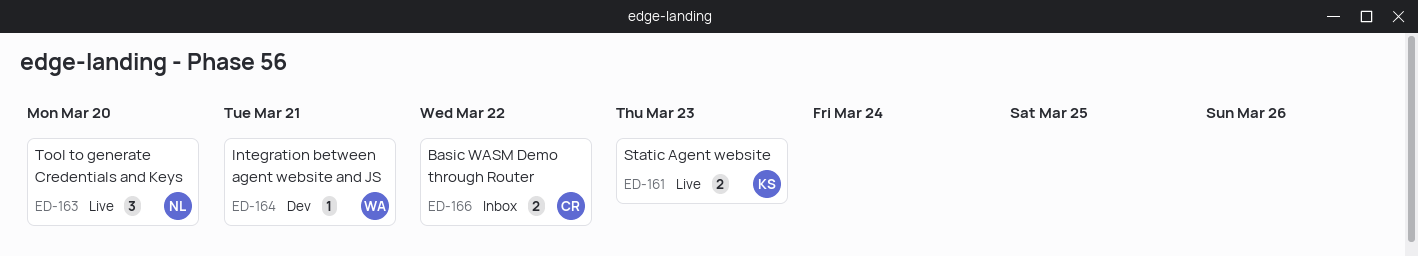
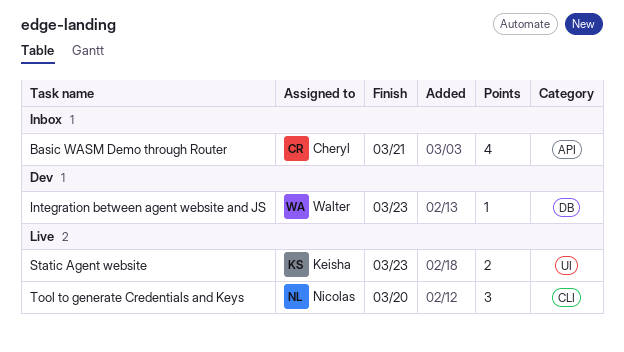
Basic WASM Demo through Router, estimate: 2 -> 4
Basic WASM Demo through Router, due: Mar 22 -> Mar 21
Integration between agent website and JS, due: Mar 21 -> Mar 23

